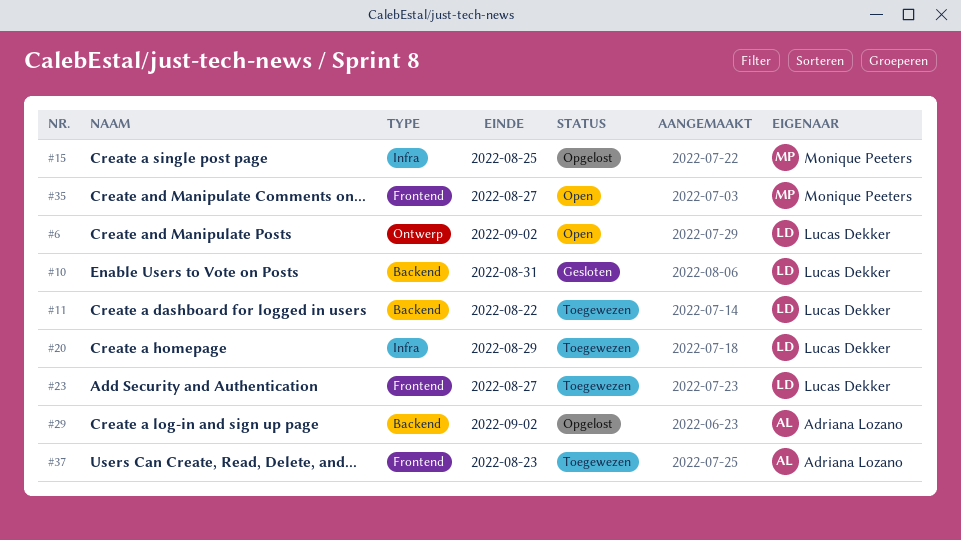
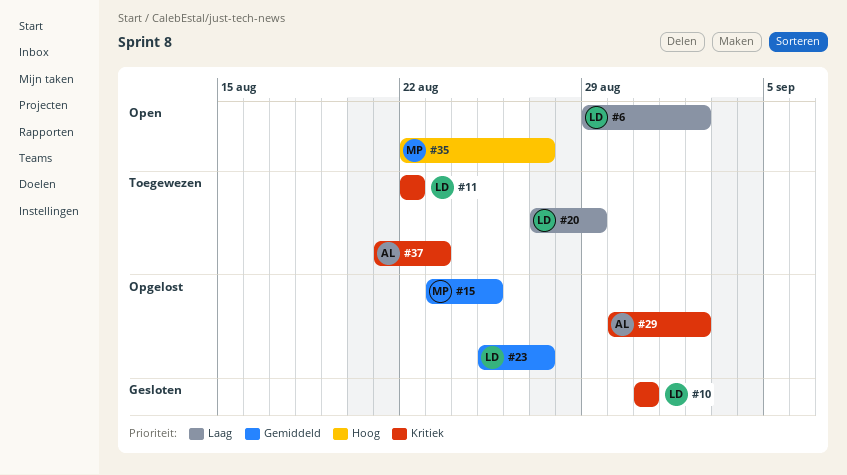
#23, status: Toegewezen -> Opgelost

